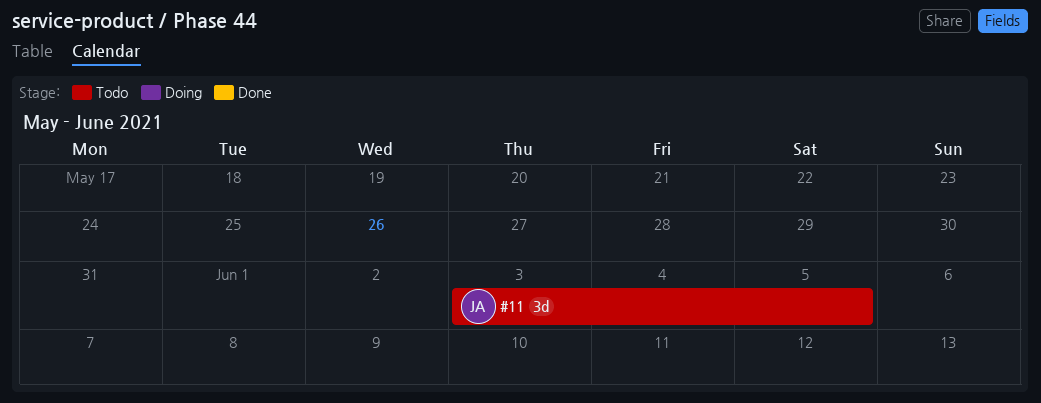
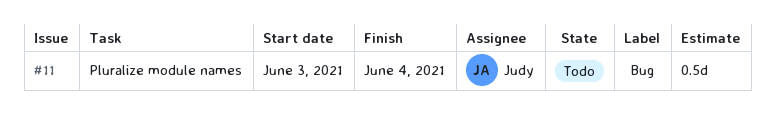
#11, estimate: 3d -> 0.5d
#11, due: Jun 5 -> Jun 4

